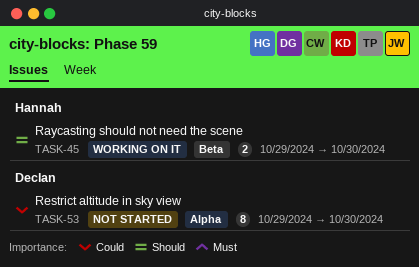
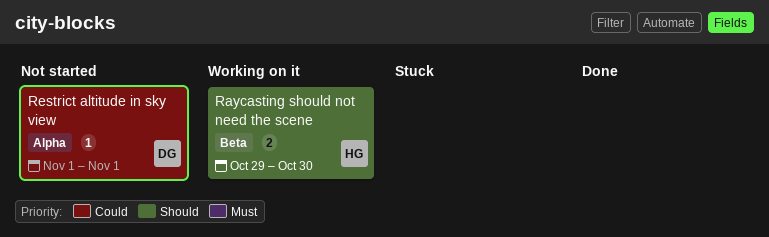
Restrict altitude in sky view, estimate: 8 -> 1
Restrict altitude in sky view, start: Oct 29 -> Nov 1
Restrict altitude in sky view, due: Oct 30 -> Nov 1

